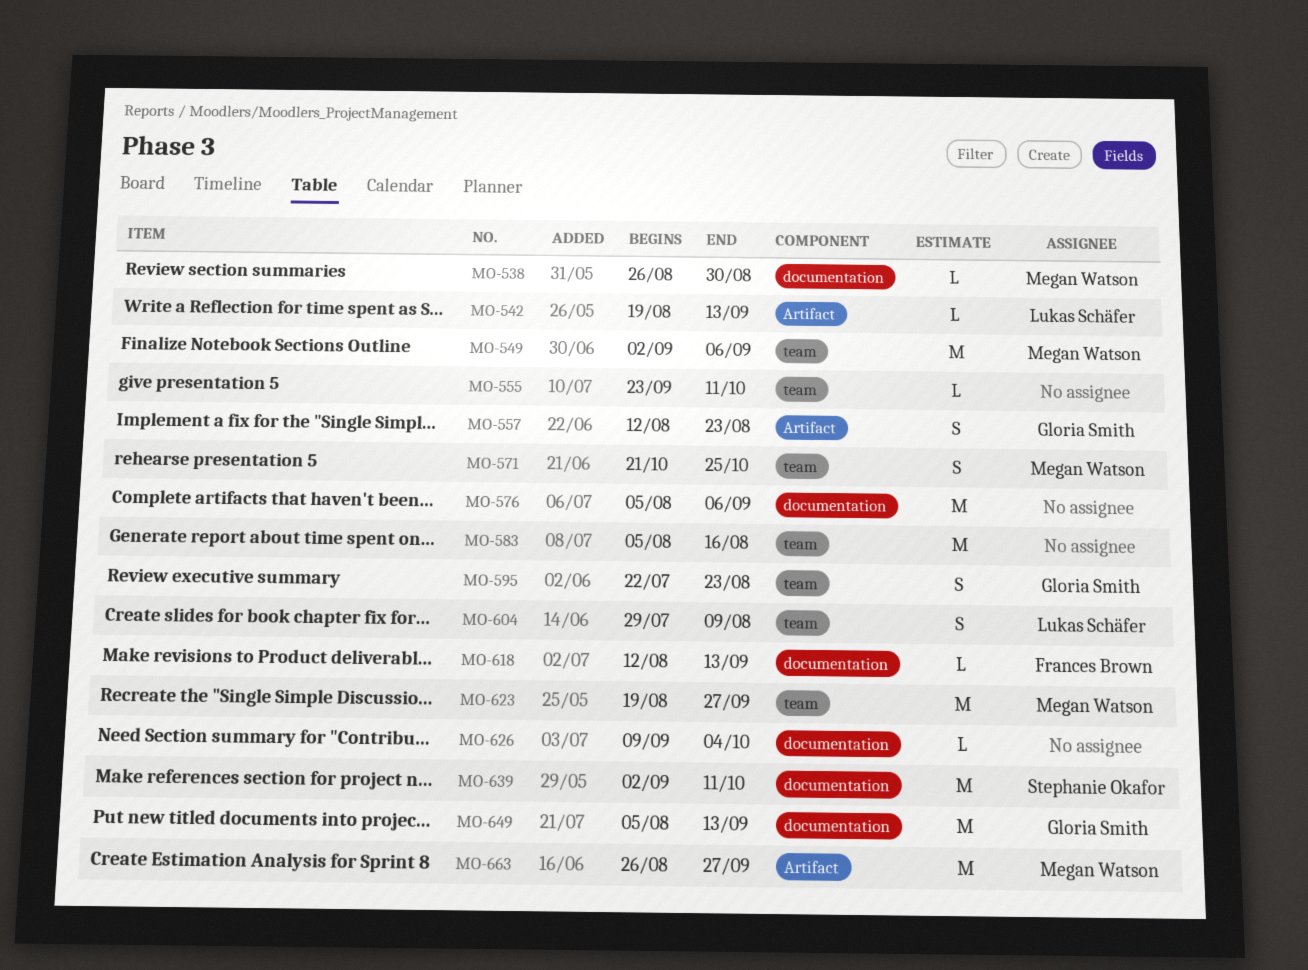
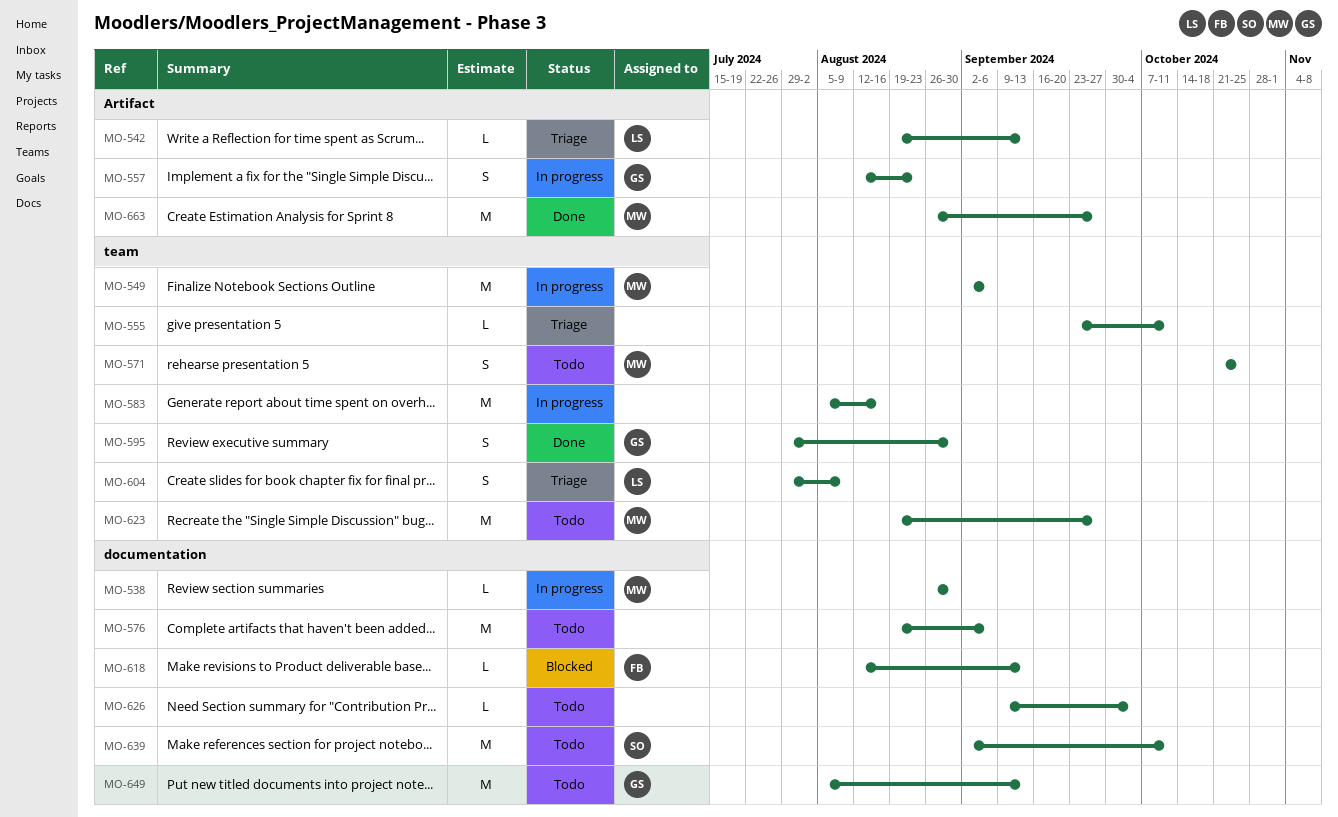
MO-576, start: Aug 5 -> Aug 19
MO-595, start: Jul 22 -> Jul 29
MO-595, due: Aug 23 -> Aug 30

